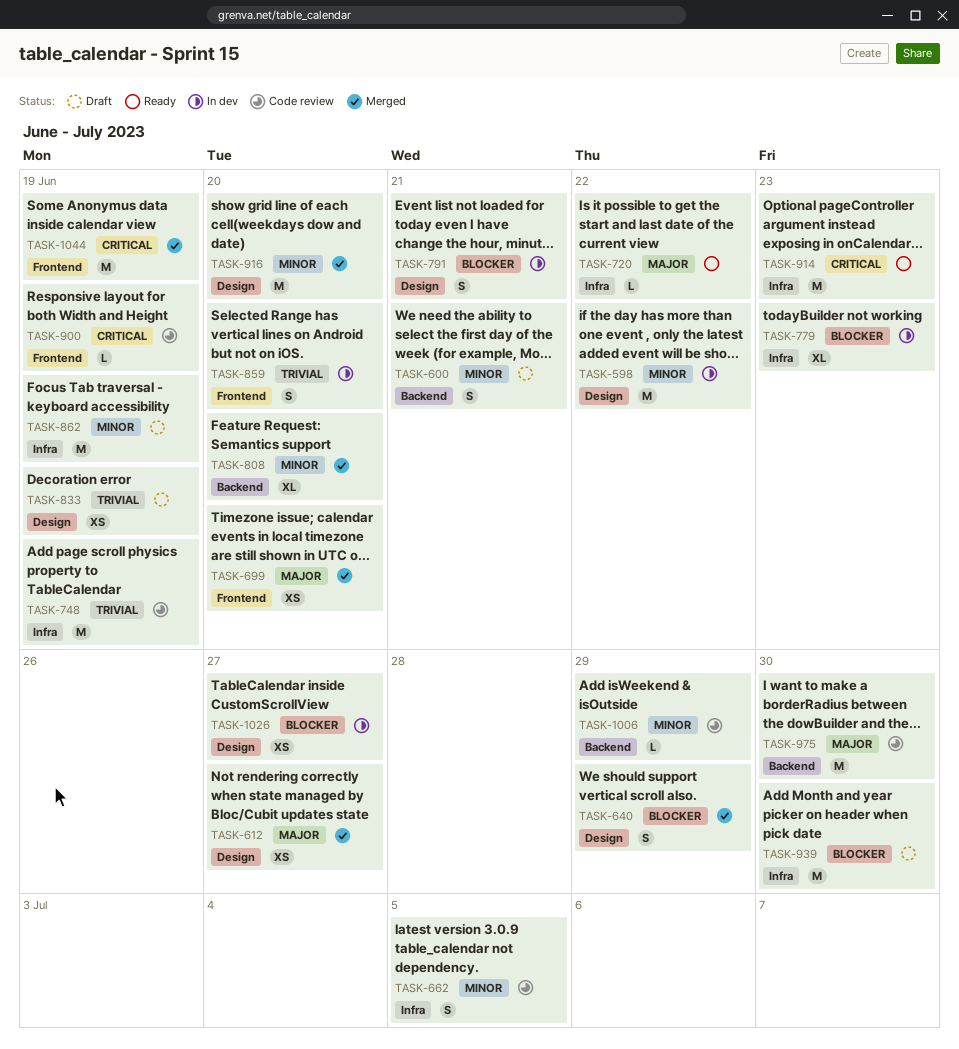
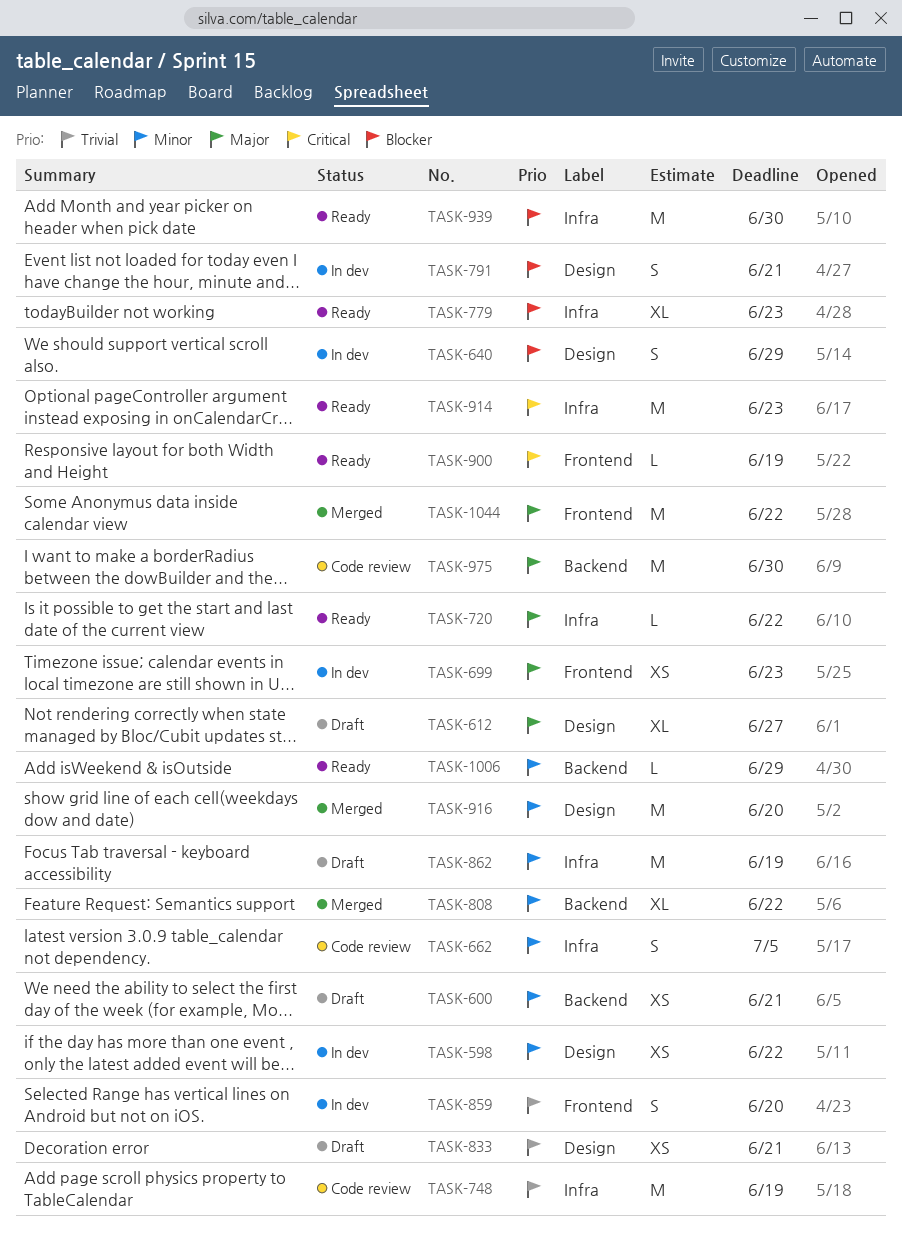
TASK-598, estimate: M -> XS
TASK-600, estimate: S -> XS
TASK-612, status: Merged -> Draft
TASK-612, estimate: XS -> XL
TASK-640, status: Merged -> In dev
TASK-699, status: Merged -> In dev
TASK-699, due: Jun 20 -> Jun 23
TASK-779, status: In dev -> Ready
TASK-808, due: Jun 20 -> Jun 22
TASK-833, due: Jun 19 -> Jun 21
TASK-900, status: Code review -> Ready
TASK-939, status: Draft -> Ready
TASK-1006, status: Code review -> Ready
TASK-1026: present -> none
TASK-1044, priority: Critical -> Major
TASK-1044, due: Jun 19 -> Jun 22

